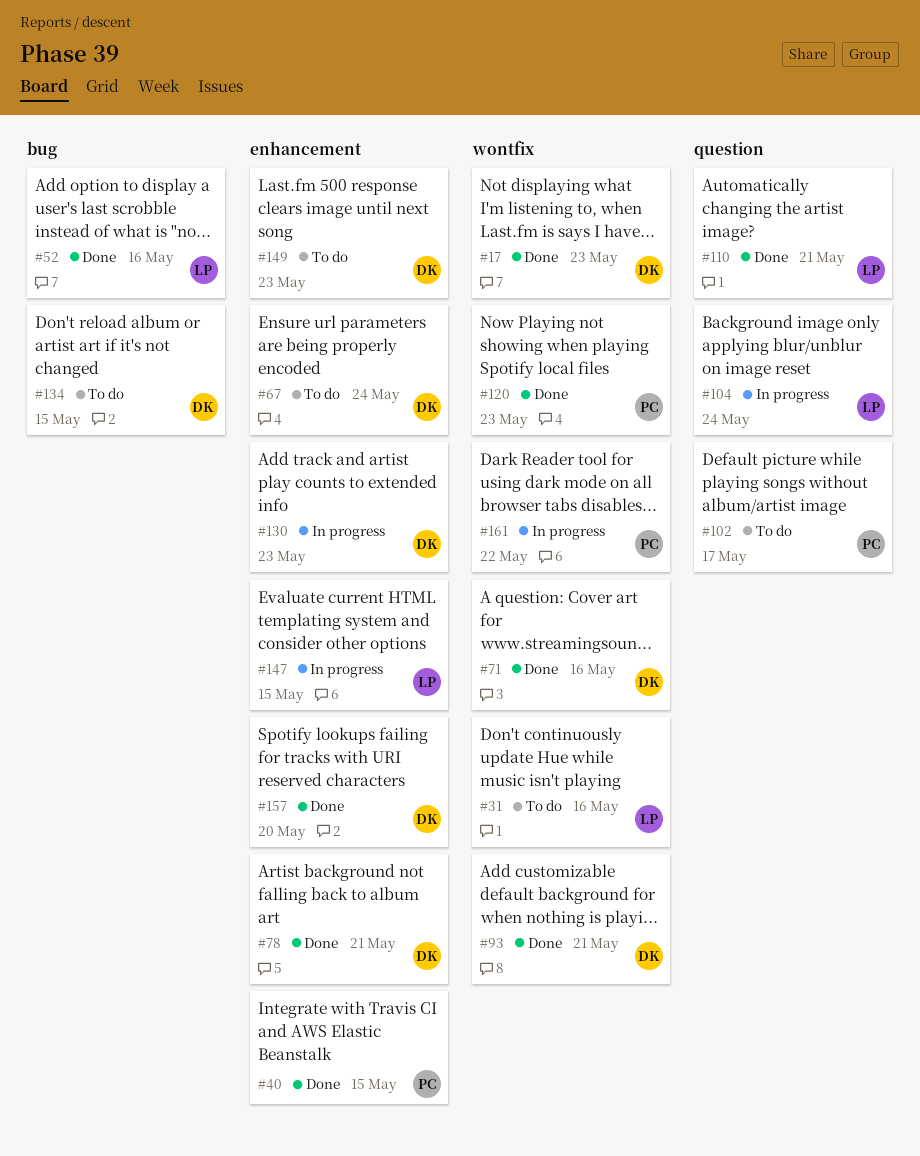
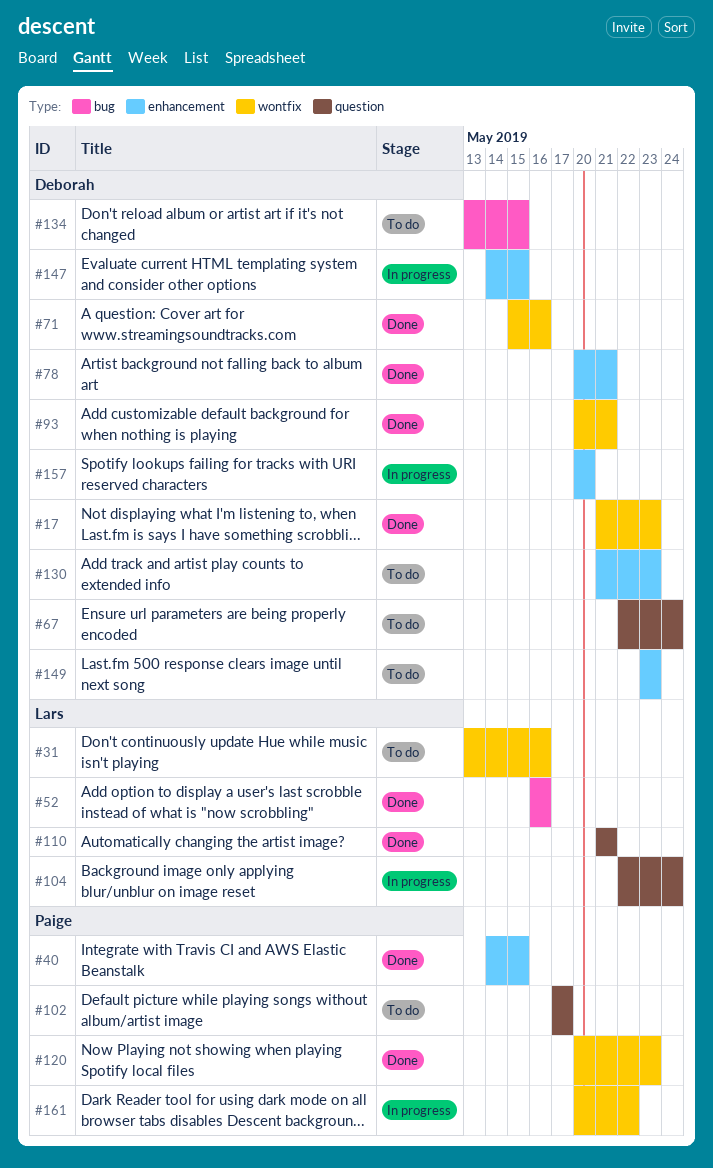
#67, label: enhancement -> question
#130, status: In progress -> To do
#147, owner: Lars -> Deborah
#157, status: Done -> In progress

